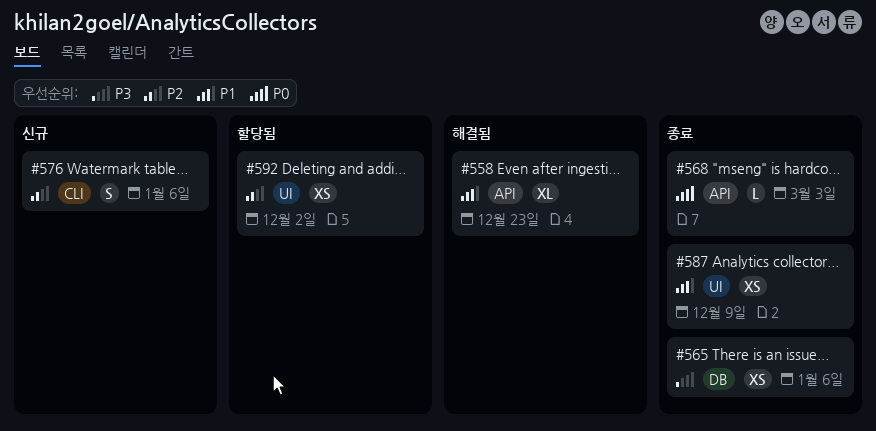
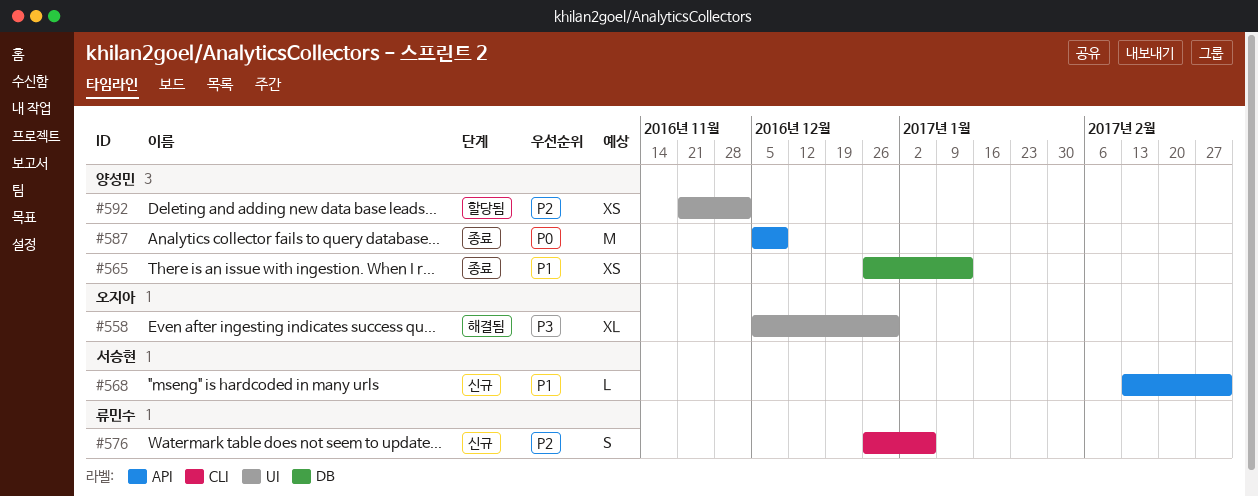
#558, priority: P1 -> P3
#558, label: API -> UI
#558, due: Dec 23 -> Dec 30
#565, priority: P3 -> P1
#565, due: Jan 6 -> Jan 13
#568, status: 종료 -> 신규
#568, priority: P0 -> P1
#587, priority: P1 -> P0
#587, label: UI -> API
#587, estimate: XS -> M

